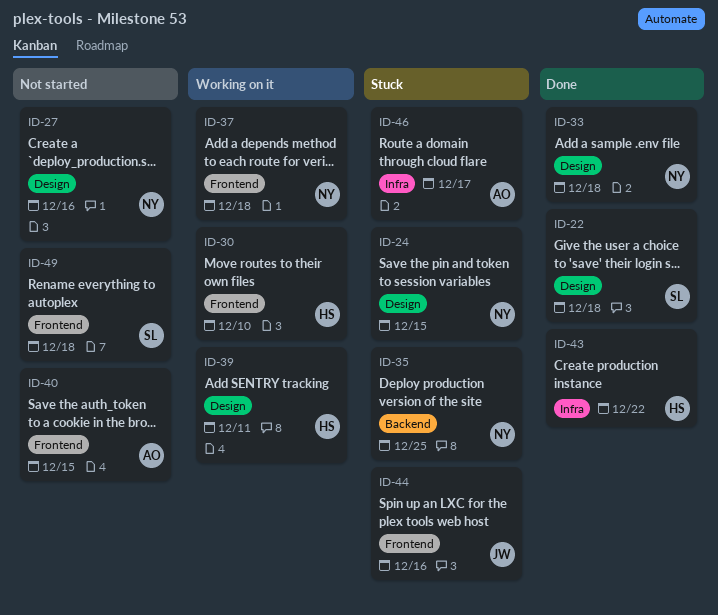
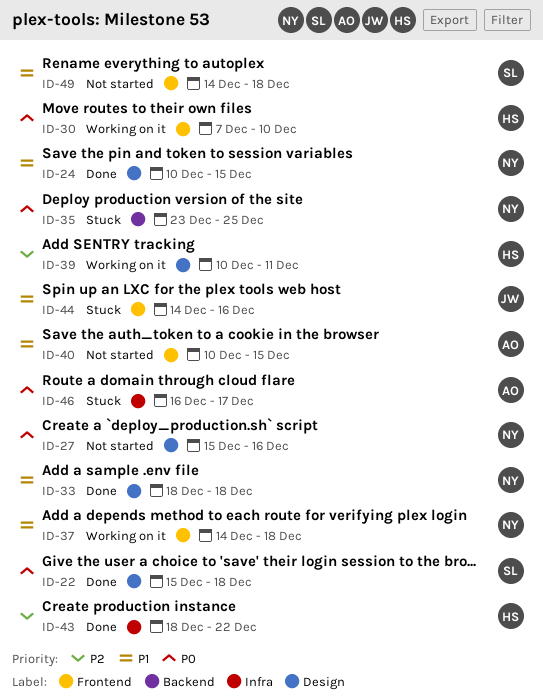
ID-24, status: Stuck -> Done

